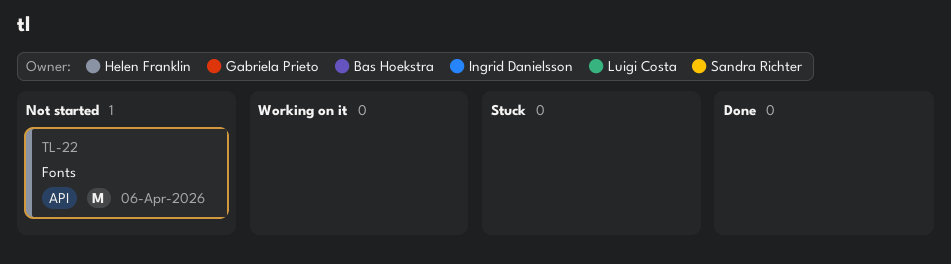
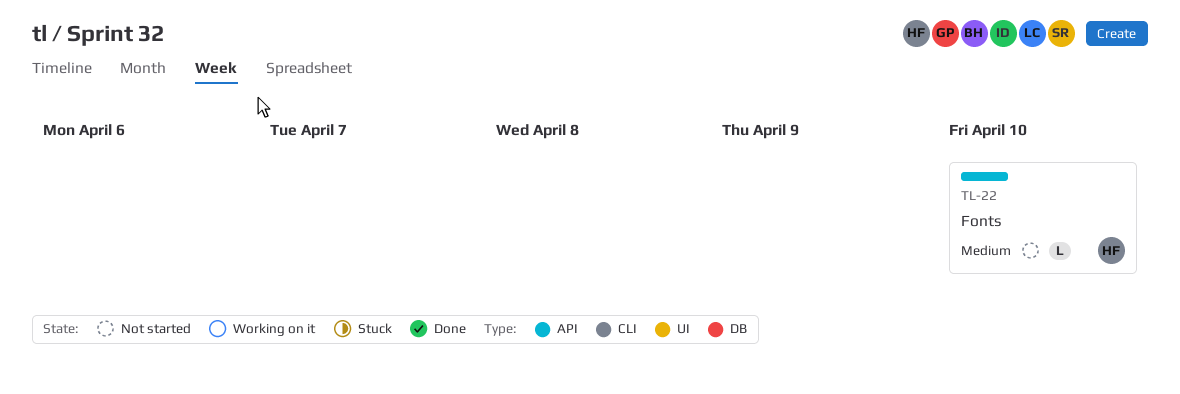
TL-22, estimate: M -> L
TL-22, due: Apr 6 -> Apr 10

